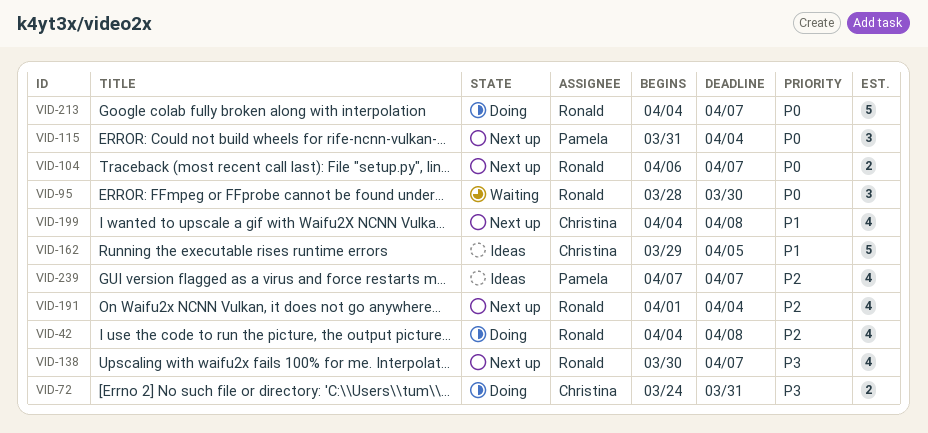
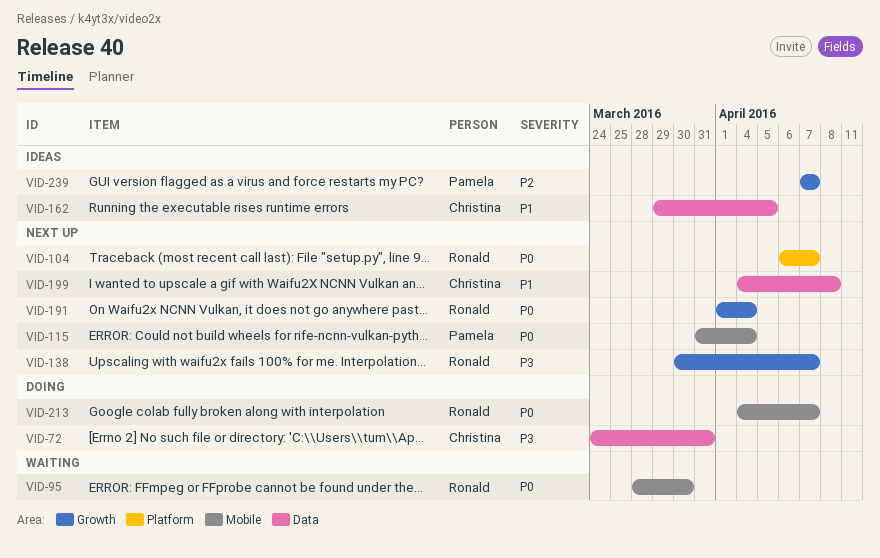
VID-42: present -> none
VID-191, priority: P2 -> P0

